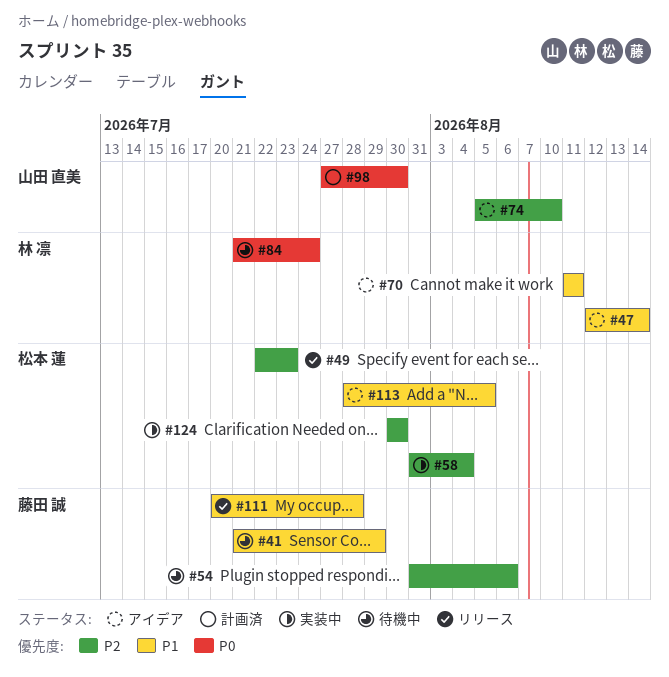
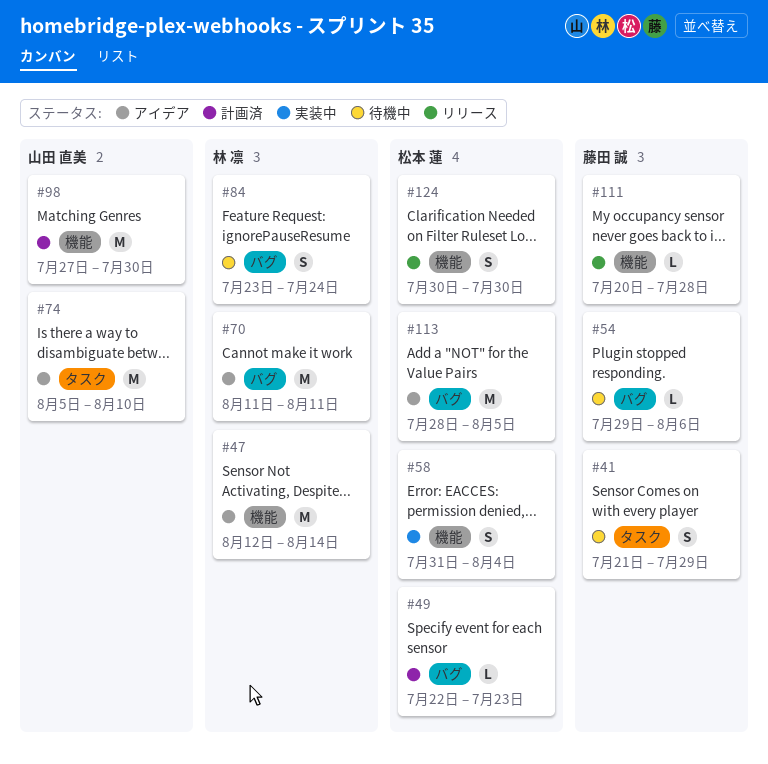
#49, status: リリース -> 計画済
#54, start: Jul 31 -> Jul 29
#84, start: Jul 21 -> Jul 23
#124, status: 実装中 -> リリース

